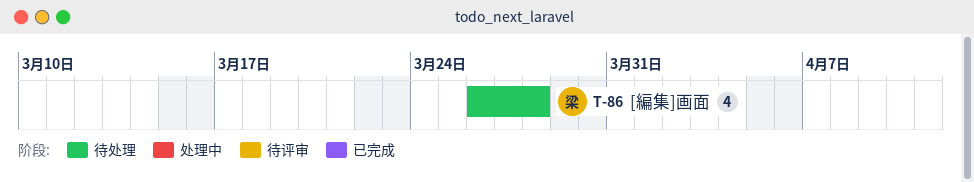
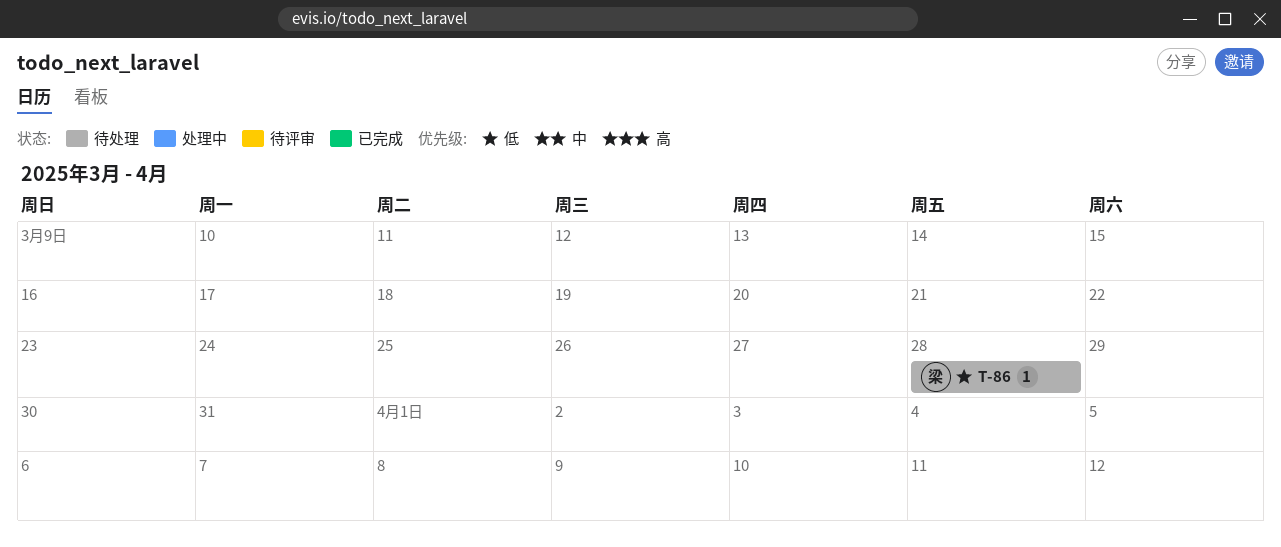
T-86, estimate: 4 -> 1
T-86, start: Mar 26 -> Mar 28

